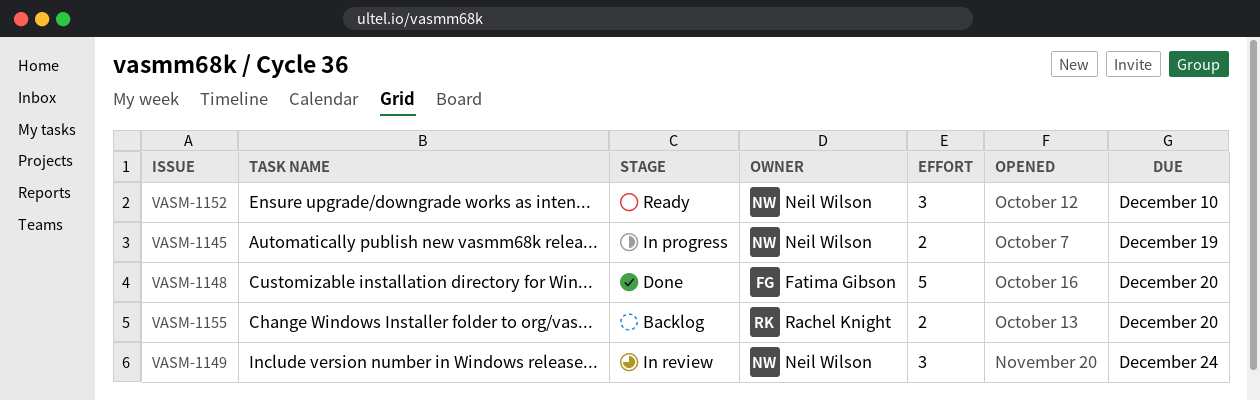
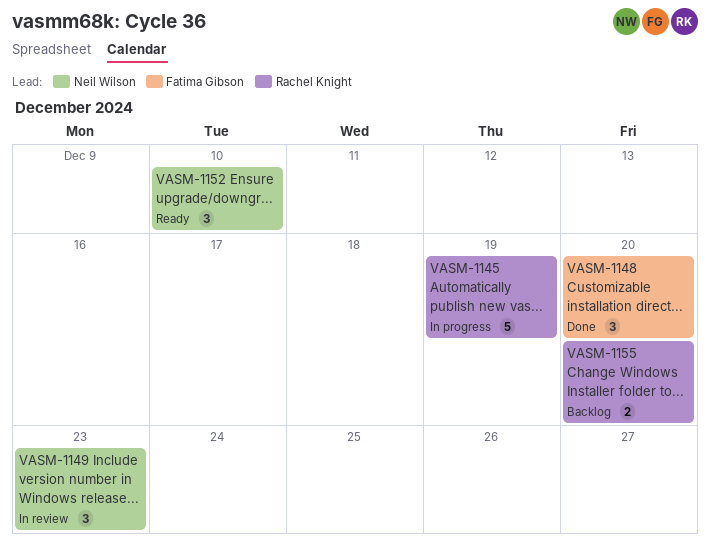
VASM-1145, owner: Neil Wilson -> Rachel Knight
VASM-1145, estimate: 2 -> 5
VASM-1148, estimate: 5 -> 3
VASM-1149, due: Dec 24 -> Dec 23

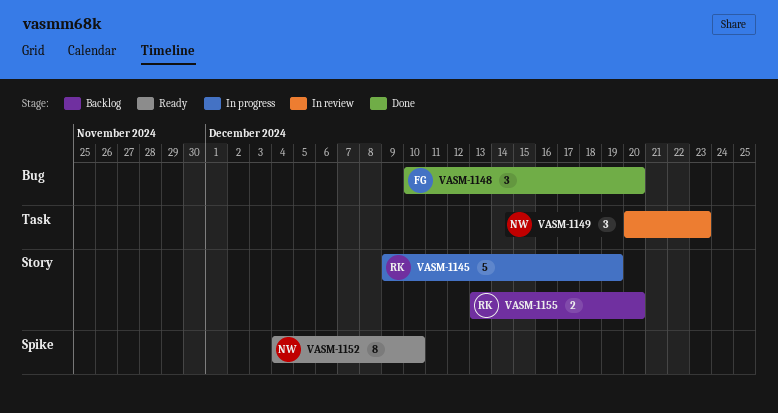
VASM-1152, estimate: 3 -> 8

